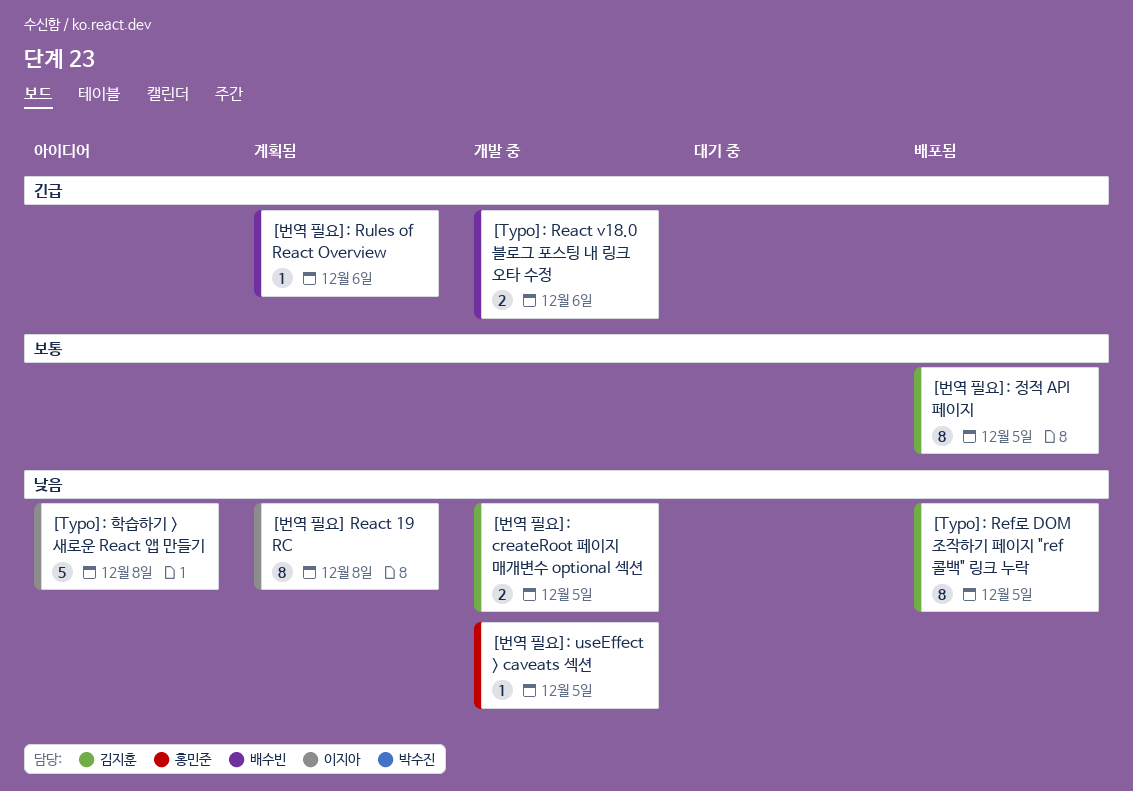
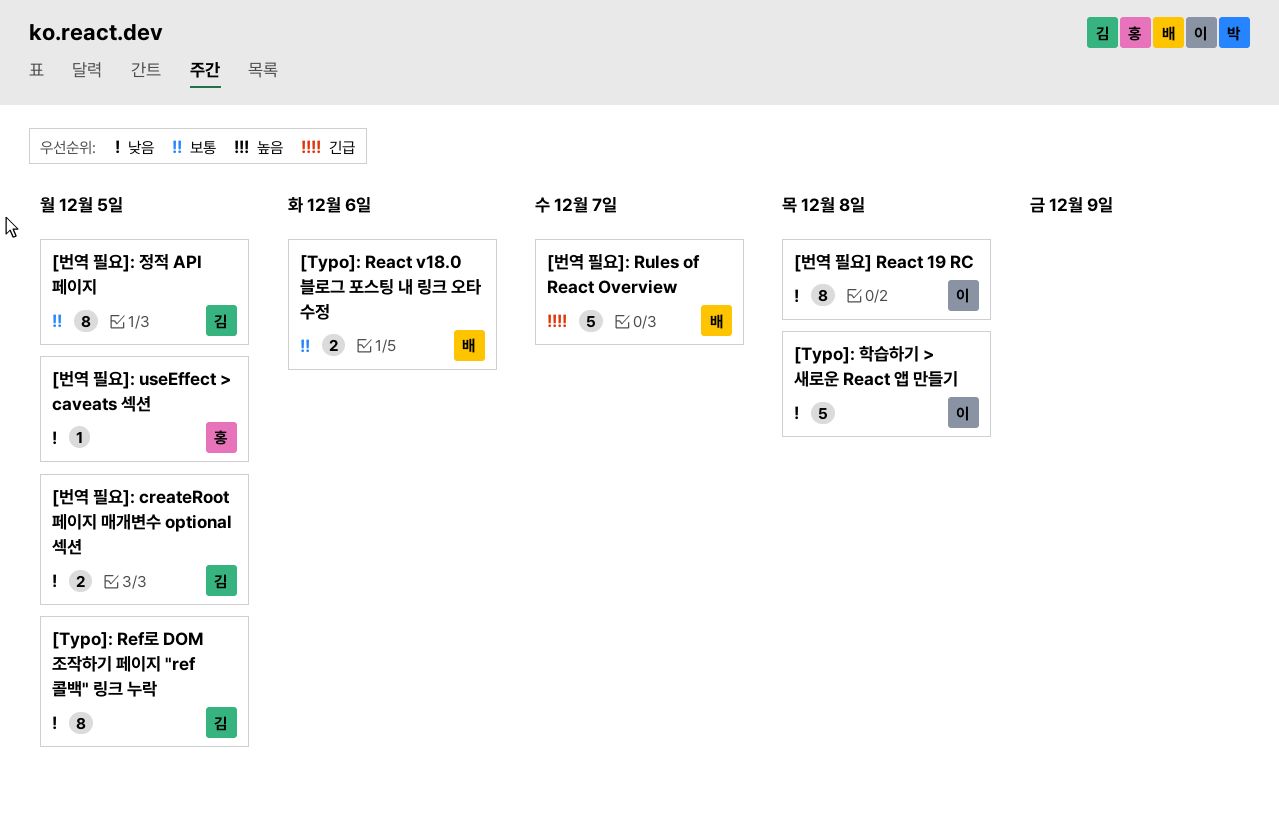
[Typo]: React v18.0 블로그 포스팅 내 링크 오타 수정, priority: 긴급 -> 보통
[번역 필요]: Rules of React Overview, estimate: 1 -> 5
[번역 필요]: Rules of React Overview, due: Dec 6 -> Dec 7

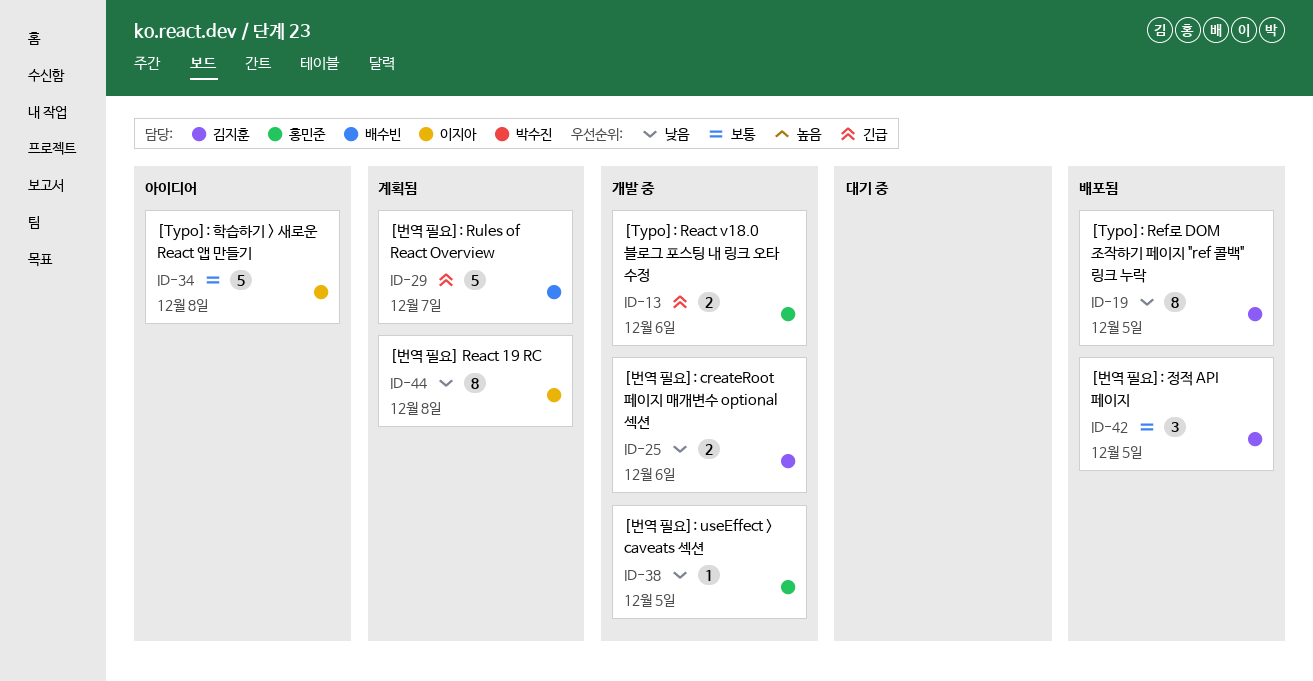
[Typo]: React v18.0 블로그 포스팅 내 링크 오타 수정, owner: 배수빈 -> 홍민준
[Typo]: React v18.0 블로그 포스팅 내 링크 오타 수정, priority: 보통 -> 긴급
[Typo]: 학습하기 > 새로운 React 앱 만들기, priority: 낮음 -> 보통
[번역 필요]: createRoot 페이지 매개변수 optional 섹션, due: Dec 5 -> Dec 6
[번역 필요]: 정적 API 페이지, estimate: 8 -> 3

